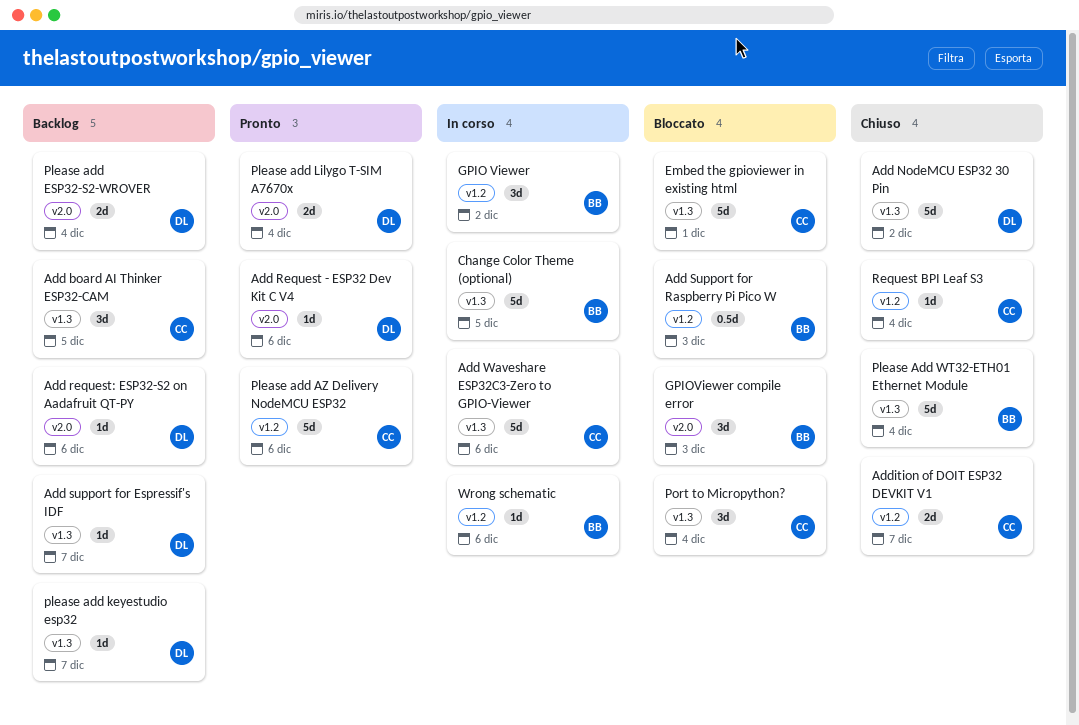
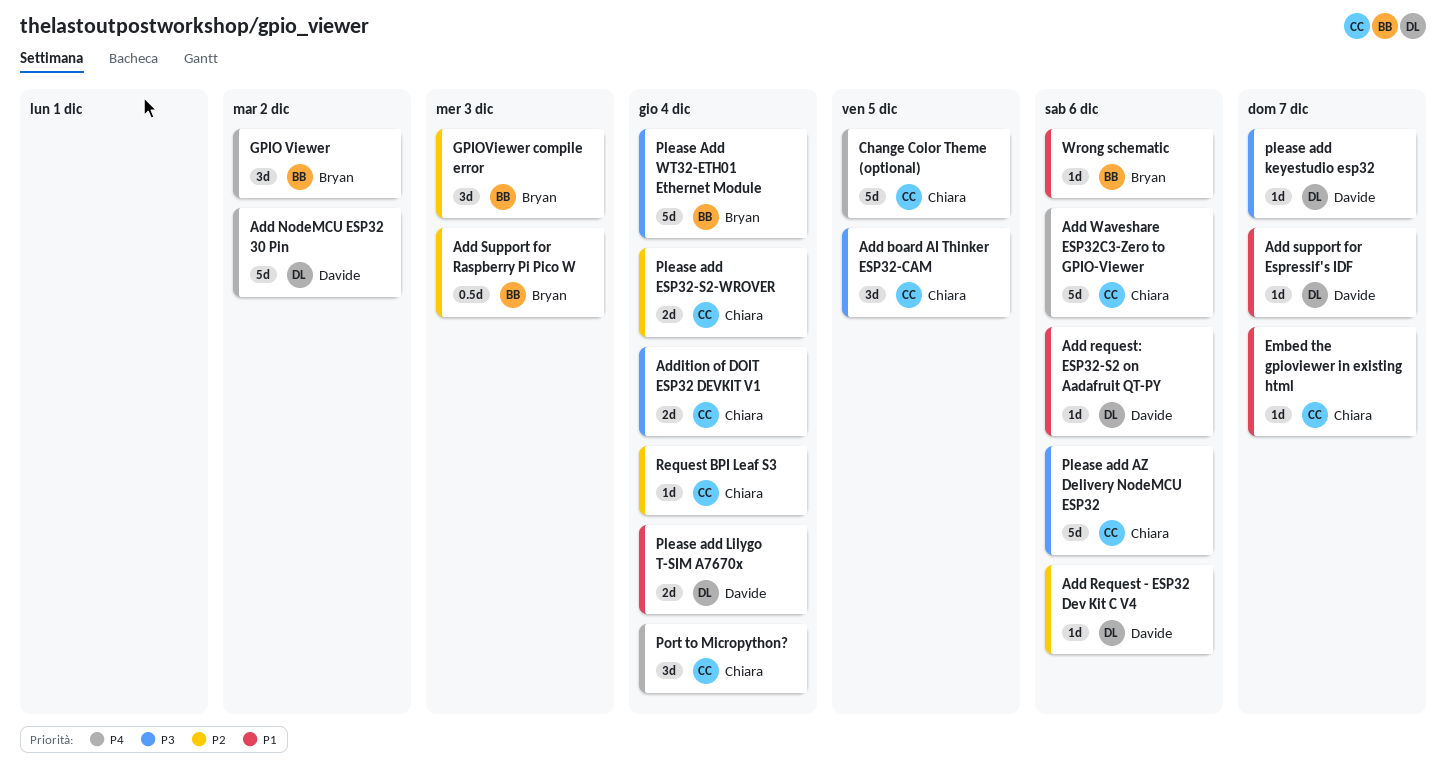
Addition of DOIT ESP32 DEVKIT V1, due: Dec 7 -> Dec 4
Change Color Theme (optional), owner: Bryan -> Chiara
Embed the gpioviewer in existing html, estimate: 5d -> 1d
Embed the gpioviewer in existing html, due: Dec 1 -> Dec 7
Please add ESP32-S2-WROVER, owner: Davide -> Chiara

